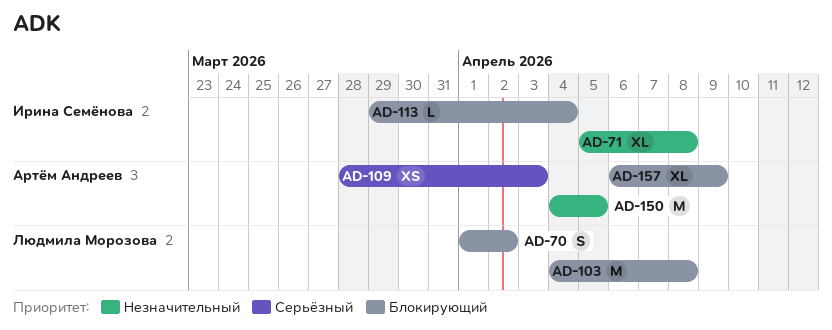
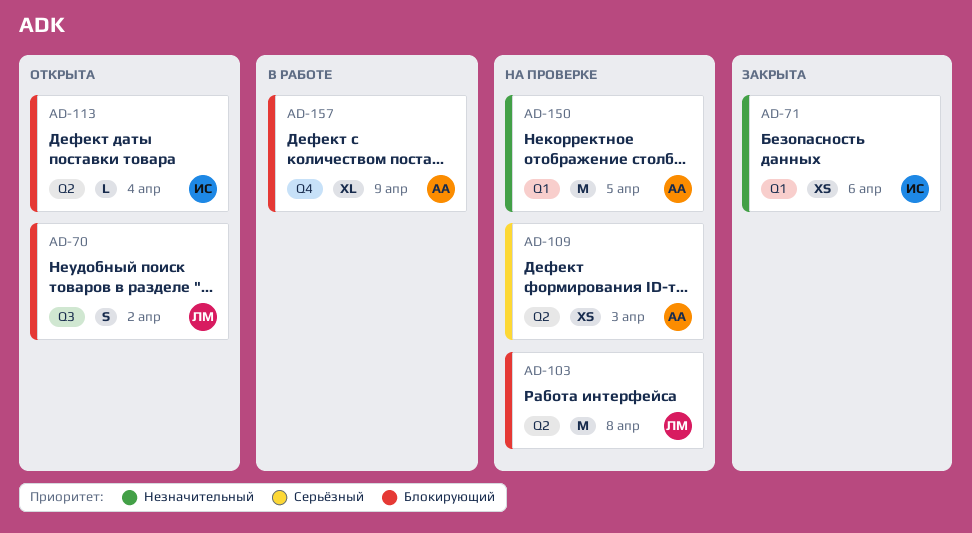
AD-71, estimate: XL -> XS
AD-71, due: Apr 8 -> Apr 6

